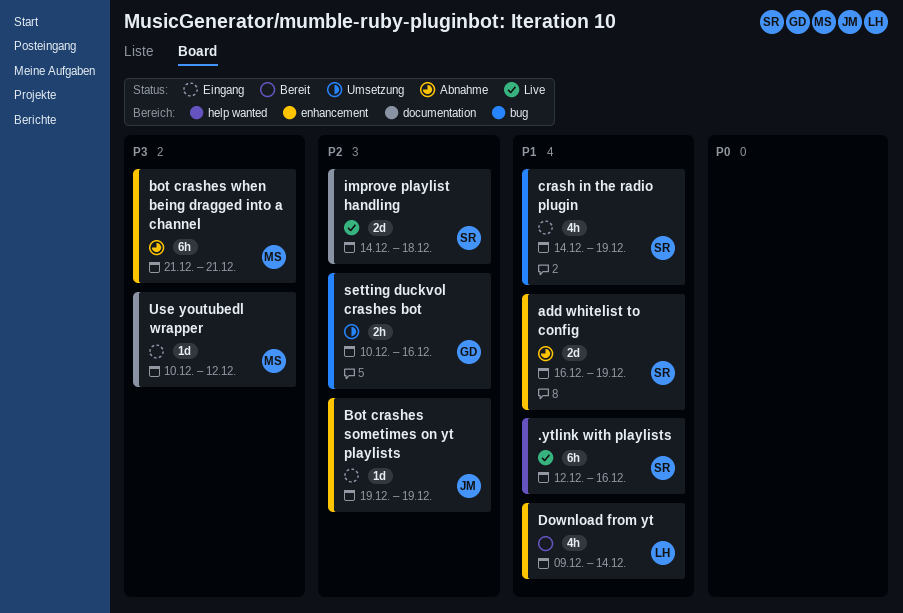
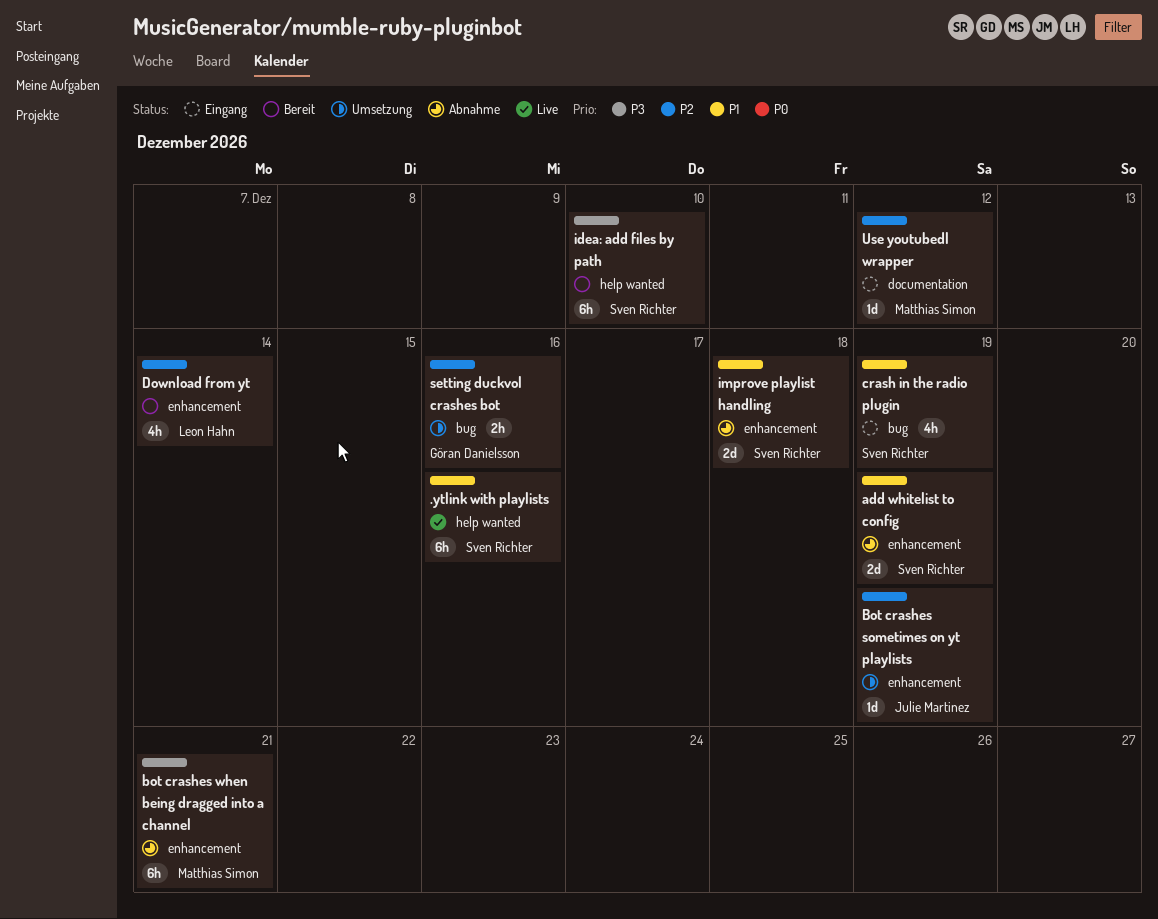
Bot crashes sometimes on yt playlists, status: Eingang -> Umsetzung
Download from yt, priority: P1 -> P2
idea: add files by path: none -> present
improve playlist handling, status: Live -> Abnahme
improve playlist handling, priority: P2 -> P1
improve playlist handling, label: documentation -> enhancement
Use youtubedl wrapper, priority: P3 -> P2

